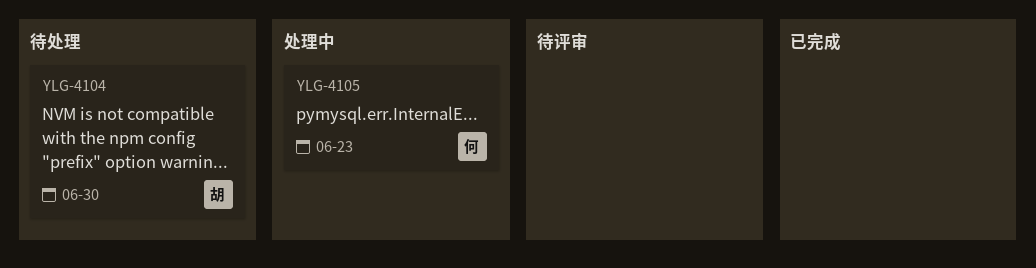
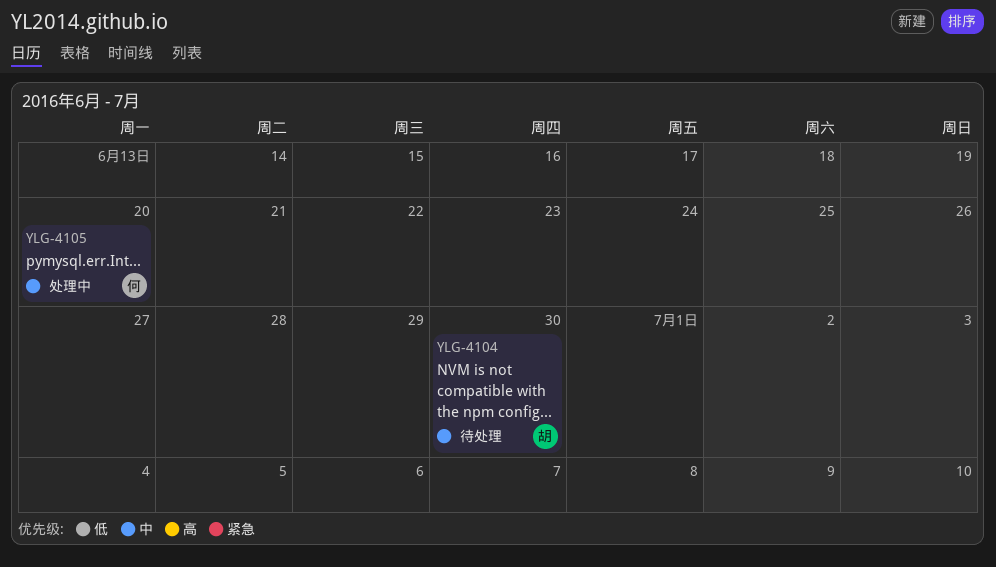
YLG-4105, due: Jun 23 -> Jun 20

